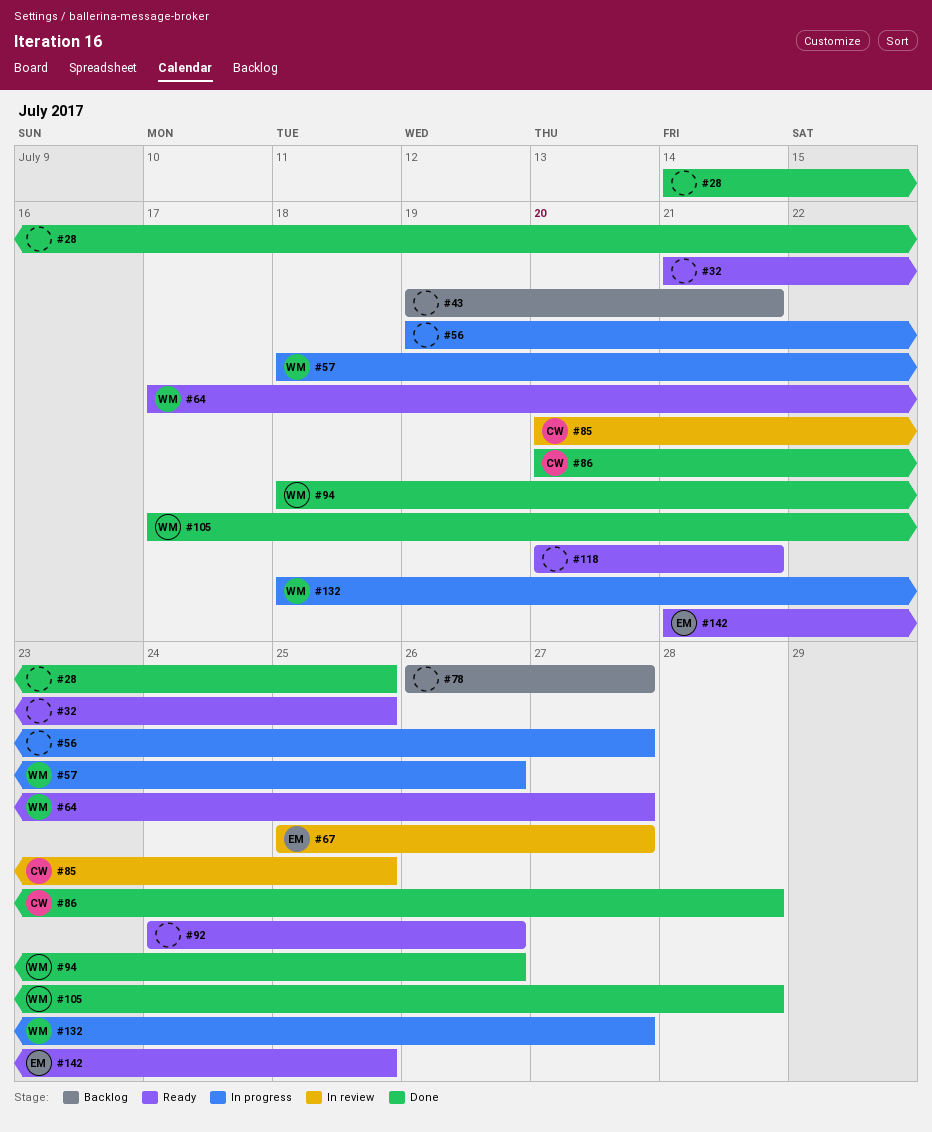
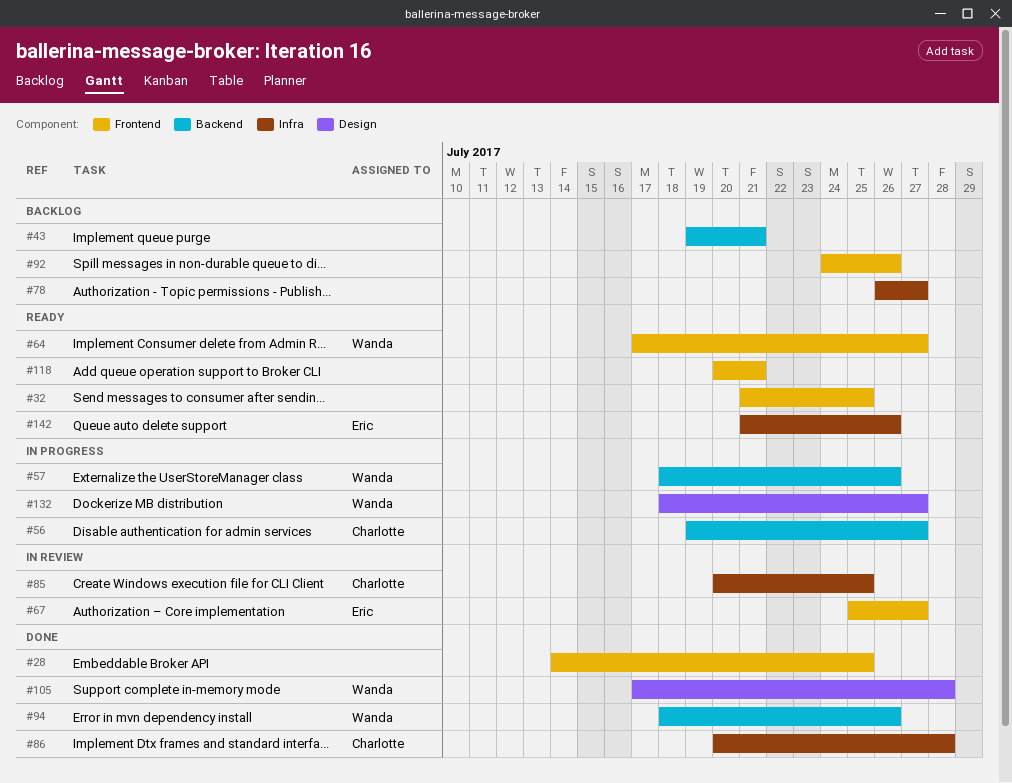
#56, owner: none -> Charlotte
#92, status: Ready -> Backlog
#142, due: Jul 25 -> Jul 26

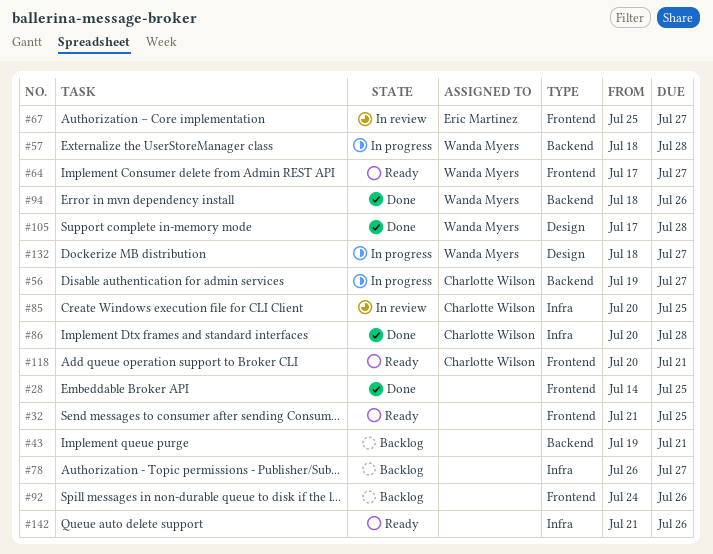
#57, due: Jul 26 -> Jul 28
#118, owner: none -> Charlotte Wilson
#142, owner: Eric Martinez -> none

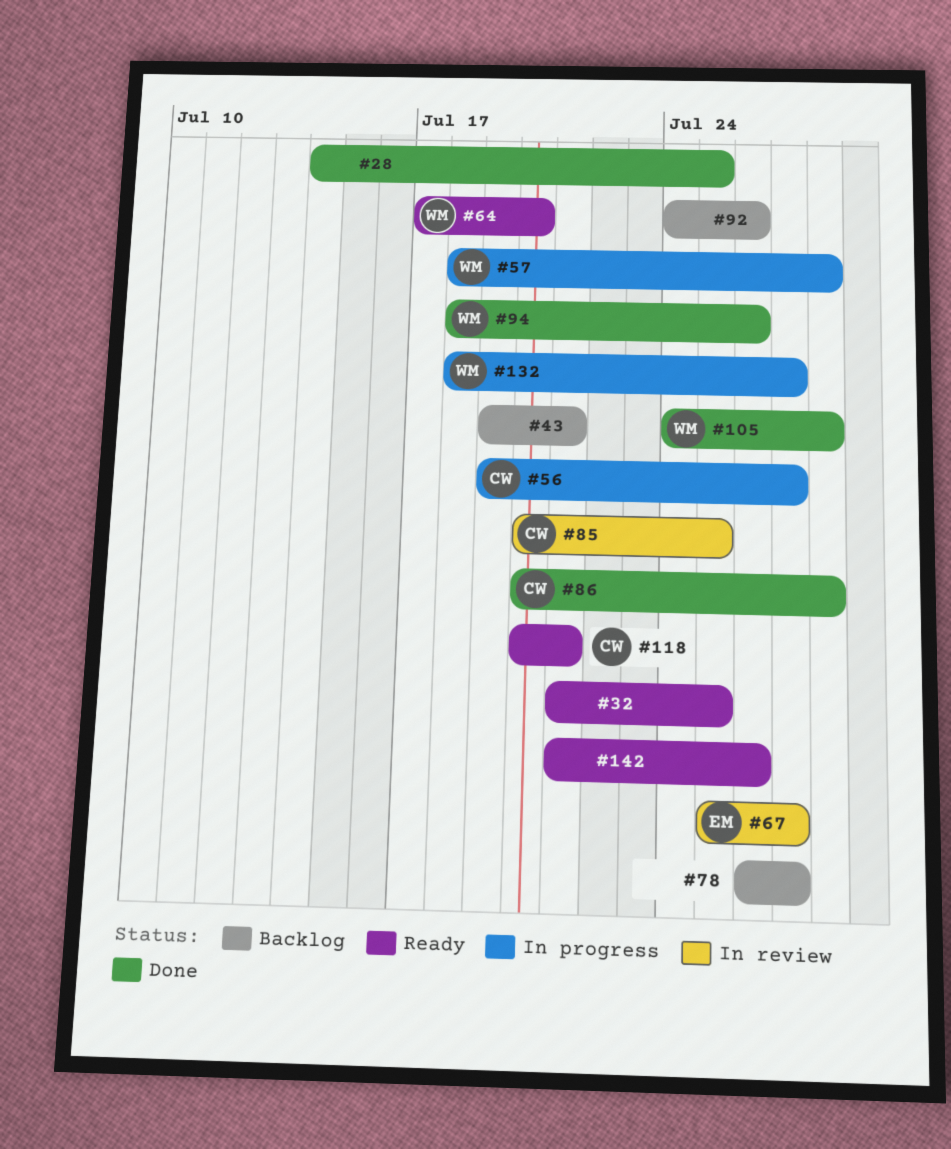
#64, due: Jul 27 -> Jul 20
#105, start: Jul 17 -> Jul 24

